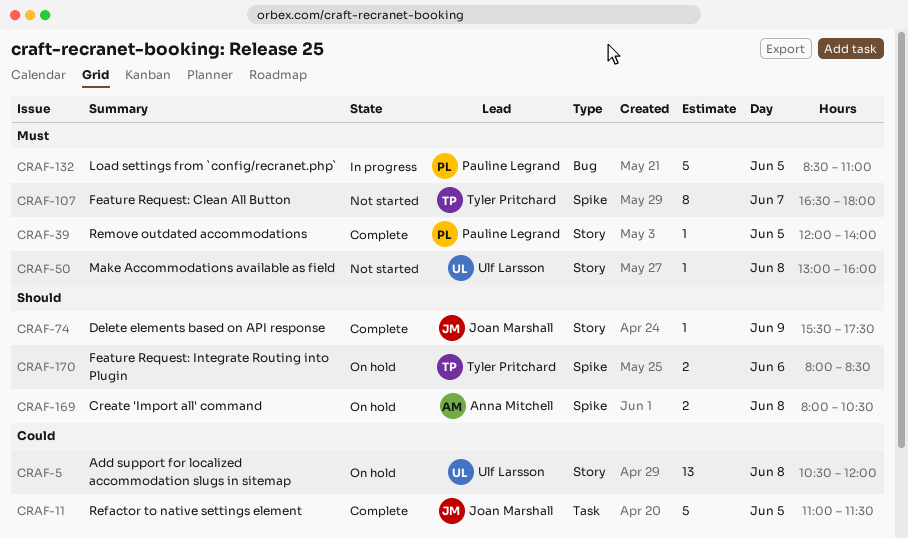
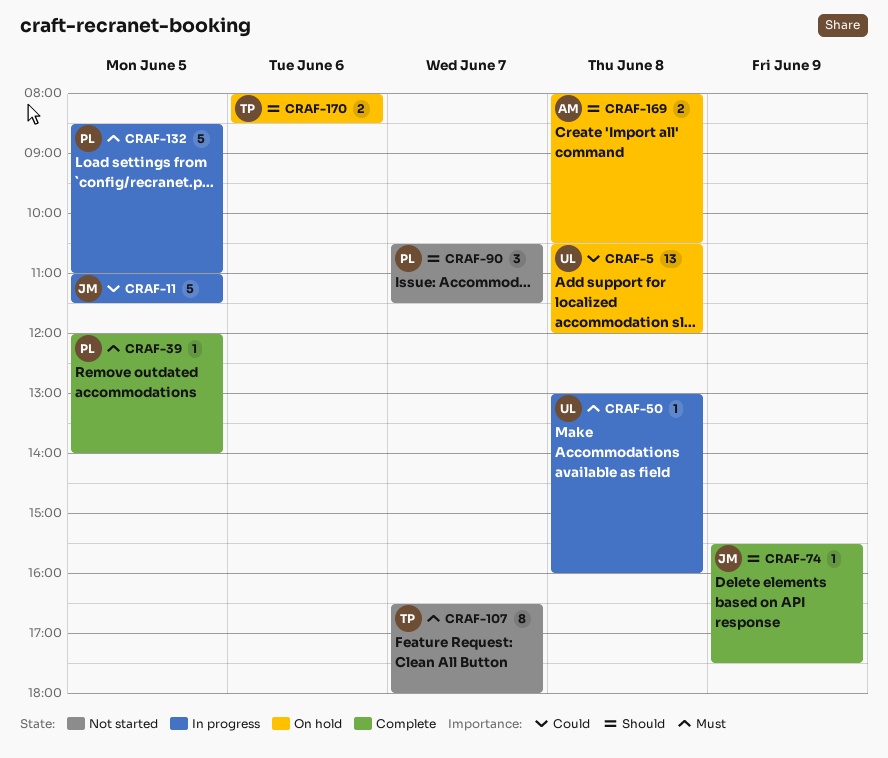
CRAF-11, status: Complete -> In progress
CRAF-50, status: Not started -> In progress
CRAF-90: none -> present

